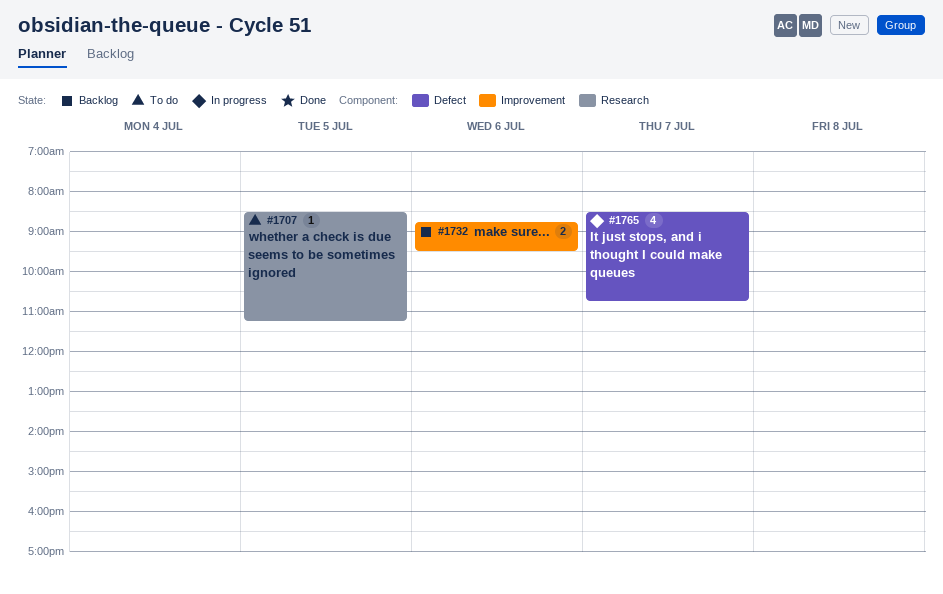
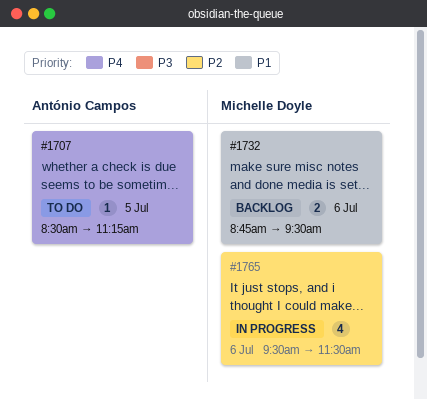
#1765, day: Jul 7 -> Jul 6
#1765, begins: 08:30 -> 09:30
#1765, ends: 10:45 -> 11:30

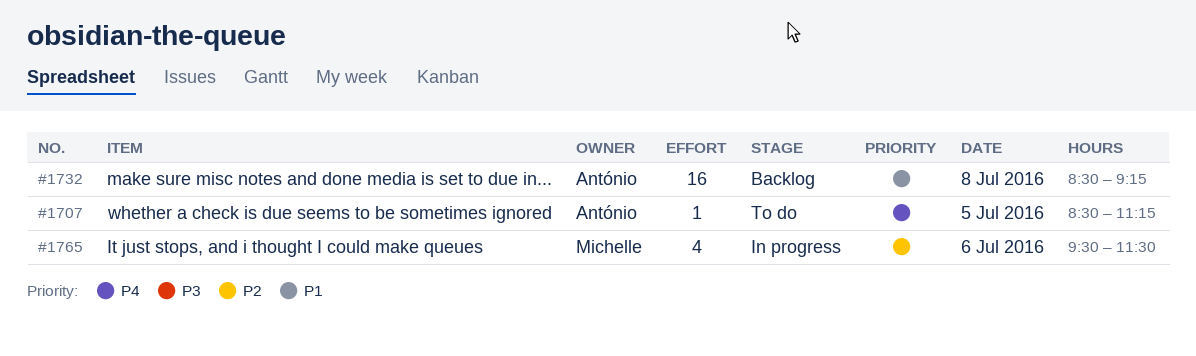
#1732, owner: Michelle Doyle -> António Campos
#1732, estimate: 2 -> 16
#1732, day: Jul 6 -> Jul 8
#1732, begins: 08:45 -> 08:30
#1732, ends: 09:30 -> 09:15

